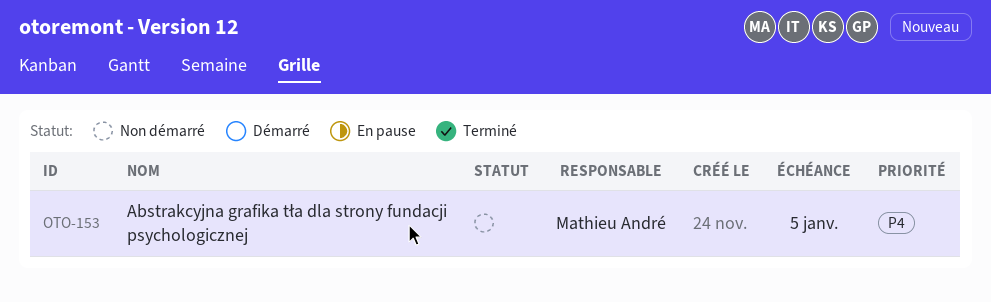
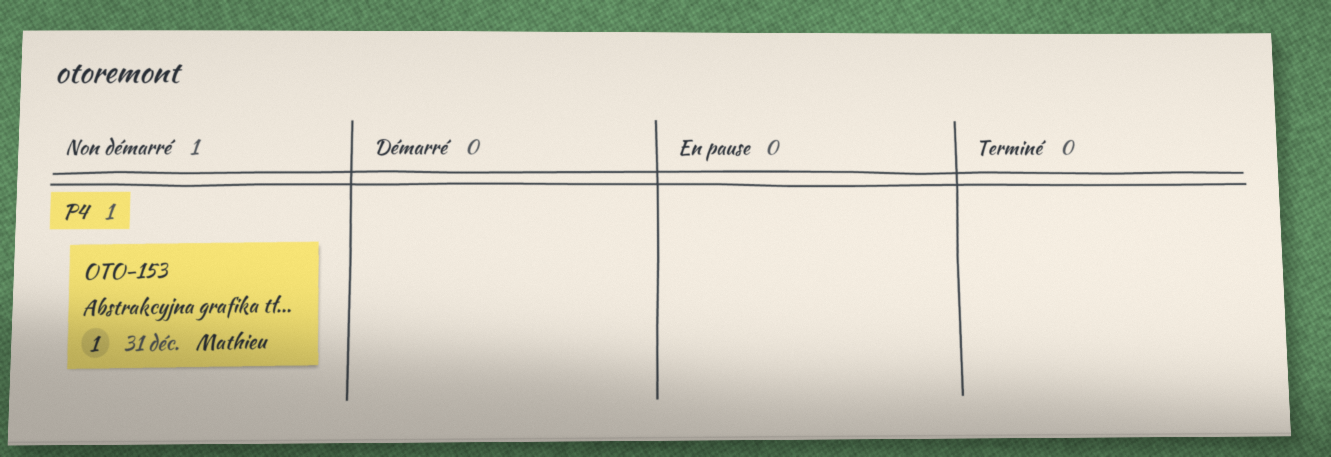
OTO-153, due: Jan 5 -> Dec 31

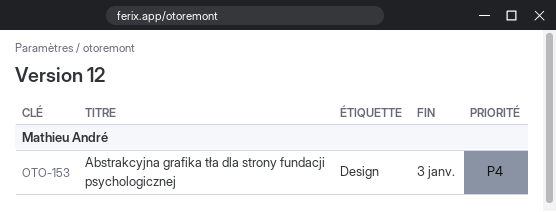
OTO-153, due: Dec 31 -> Jan 3

